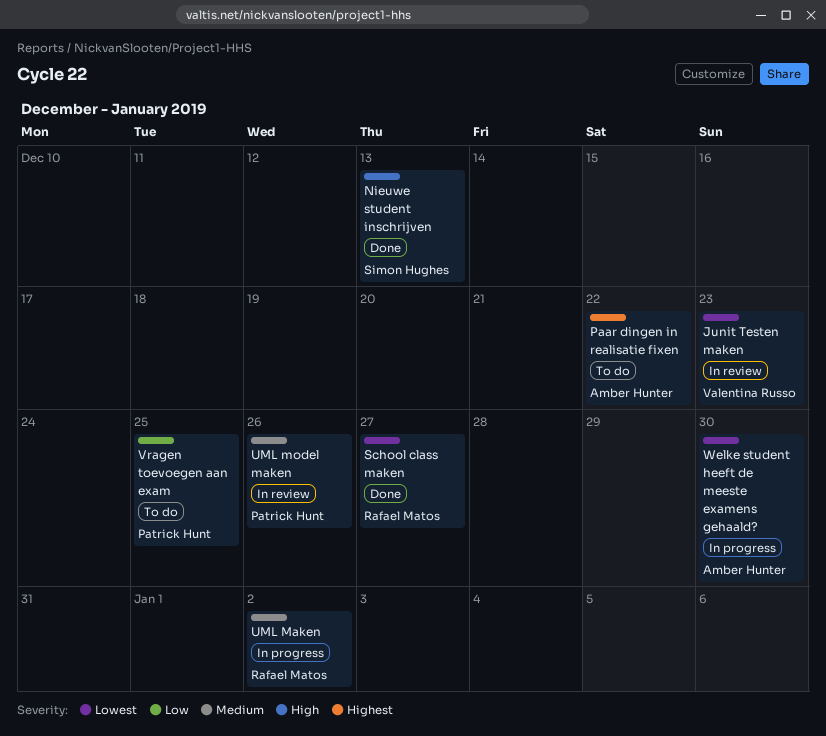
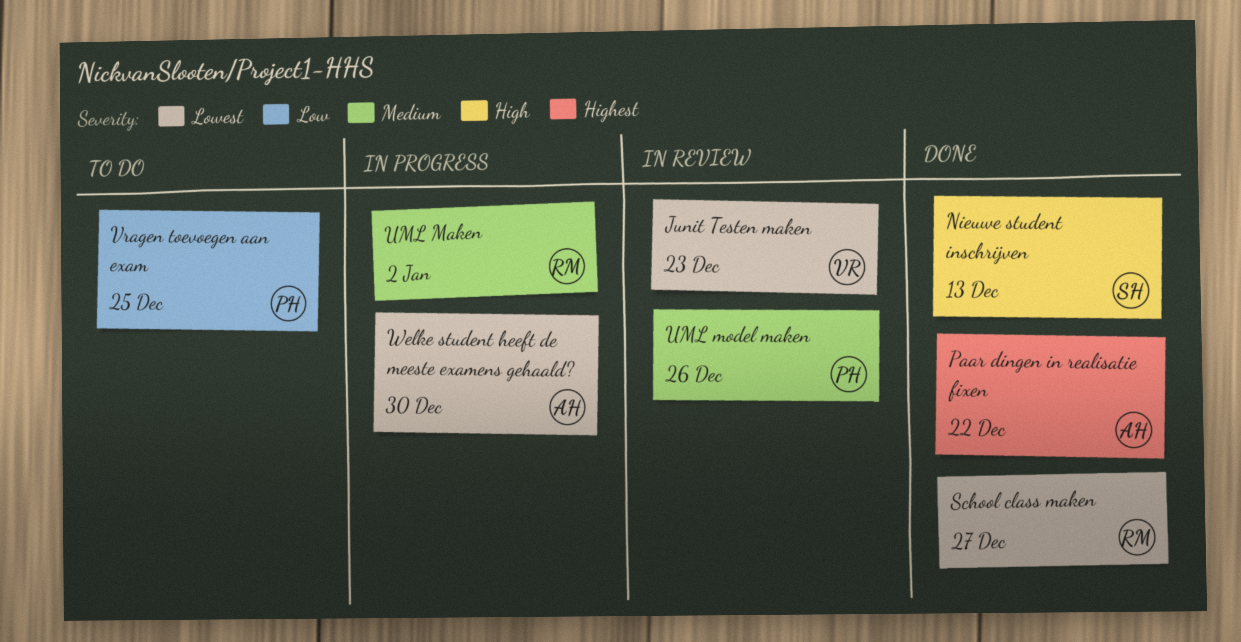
Paar dingen in realisatie fixen, status: To do -> Done

